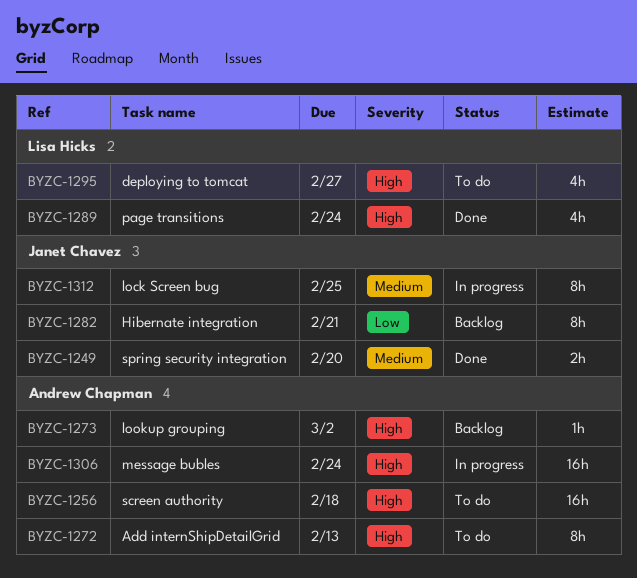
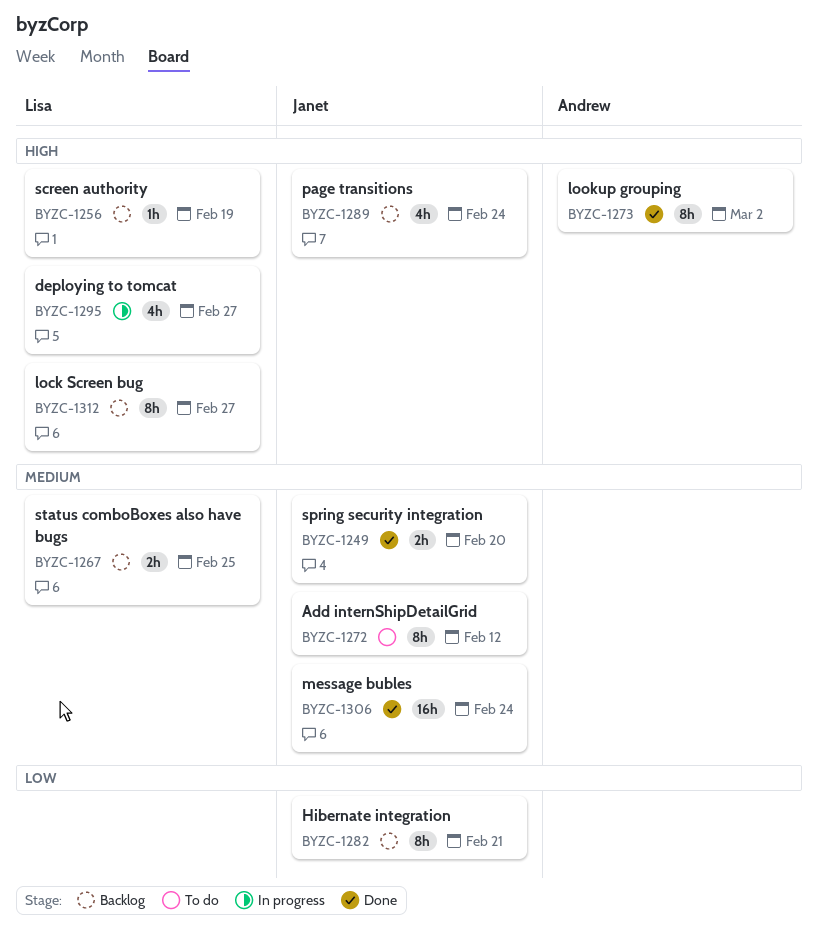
BYZC-1256, status: To do -> Backlog
BYZC-1256, owner: Andrew Chapman -> Lisa Hicks
BYZC-1256, estimate: 16h -> 1h
BYZC-1256, due: Feb 18 -> Feb 19
BYZC-1267: none -> present
BYZC-1272, owner: Andrew Chapman -> Janet Chavez
BYZC-1272, priority: High -> Medium
BYZC-1272, due: Feb 13 -> Feb 12
BYZC-1273, status: Backlog -> Done
BYZC-1273, estimate: 1h -> 8h
BYZC-1289, status: Done -> Backlog
BYZC-1289, owner: Lisa Hicks -> Janet Chavez
BYZC-1295, status: To do -> In progress
BYZC-1306, status: In progress -> Done
BYZC-1306, owner: Andrew Chapman -> Janet Chavez
BYZC-1306, priority: High -> Medium
BYZC-1312, status: In progress -> Backlog
BYZC-1312, owner: Janet Chavez -> Lisa Hicks
BYZC-1312, priority: Medium -> High
BYZC-1312, due: Feb 25 -> Feb 27

